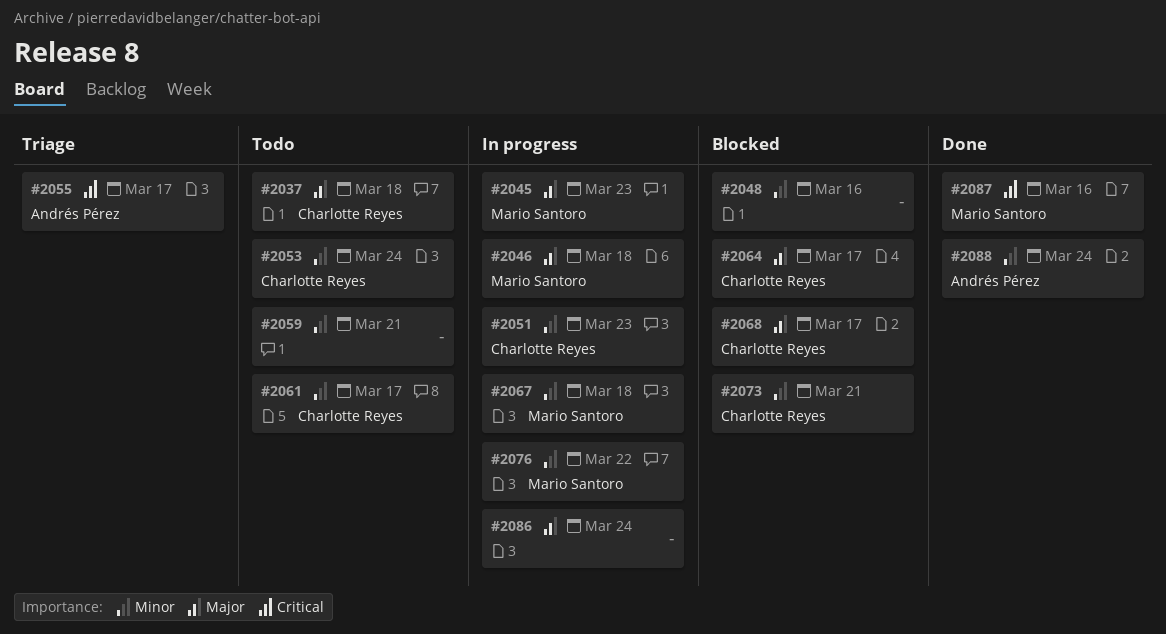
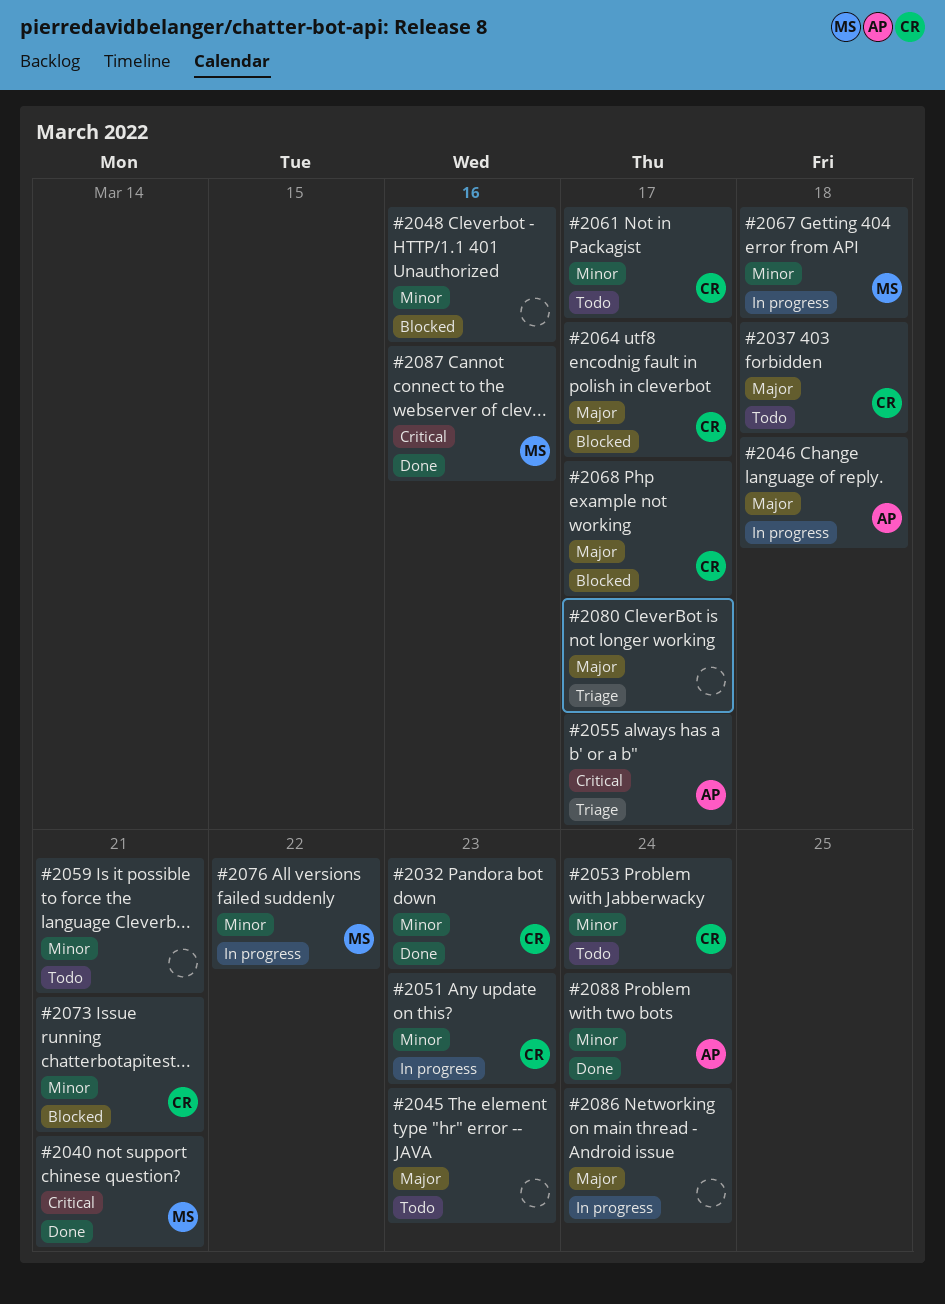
#2032: none -> present
#2040: none -> present
#2045, status: In progress -> Todo
#2045, owner: Mario Santoro -> none
#2046, owner: Mario Santoro -> Andrés Pérez
#2080: none -> present

